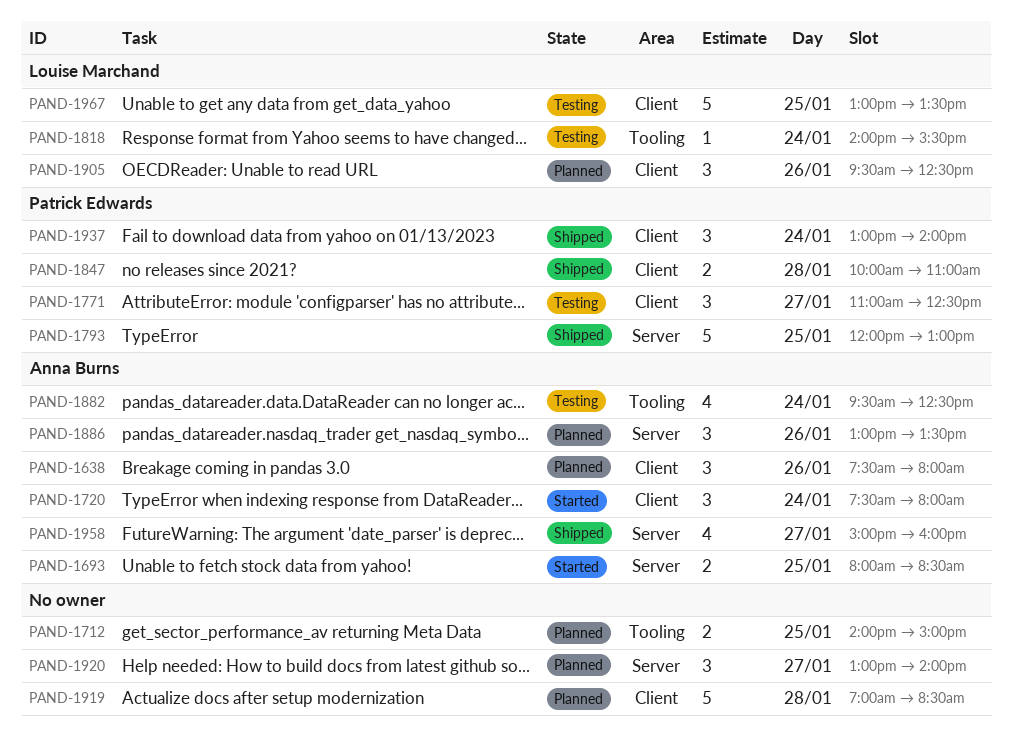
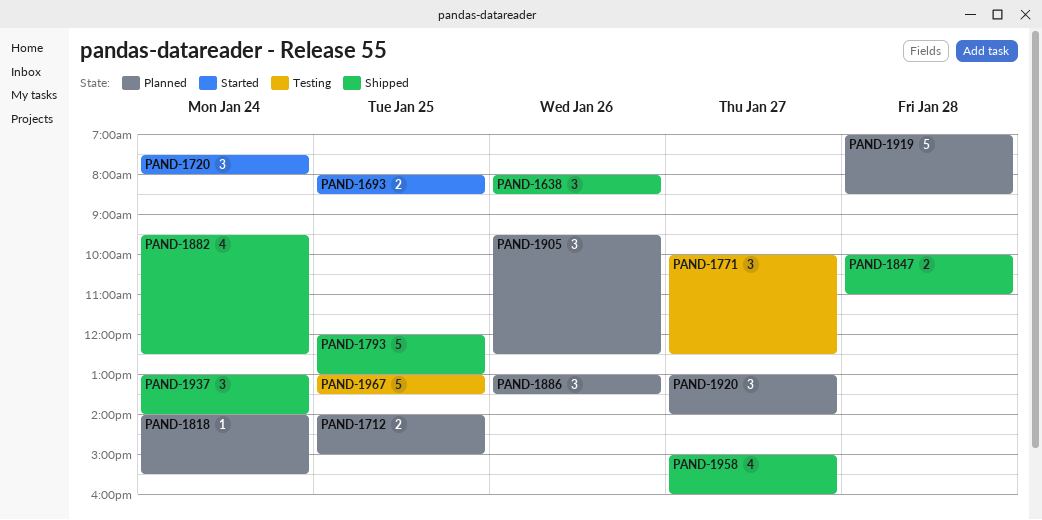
PAND-1638, status: Planned -> Shipped
PAND-1638, begins: 07:30 -> 08:00
PAND-1638, ends: 08:00 -> 08:30
PAND-1771, begins: 11:00 -> 10:00
PAND-1818, status: Testing -> Planned
PAND-1882, status: Testing -> Shipped

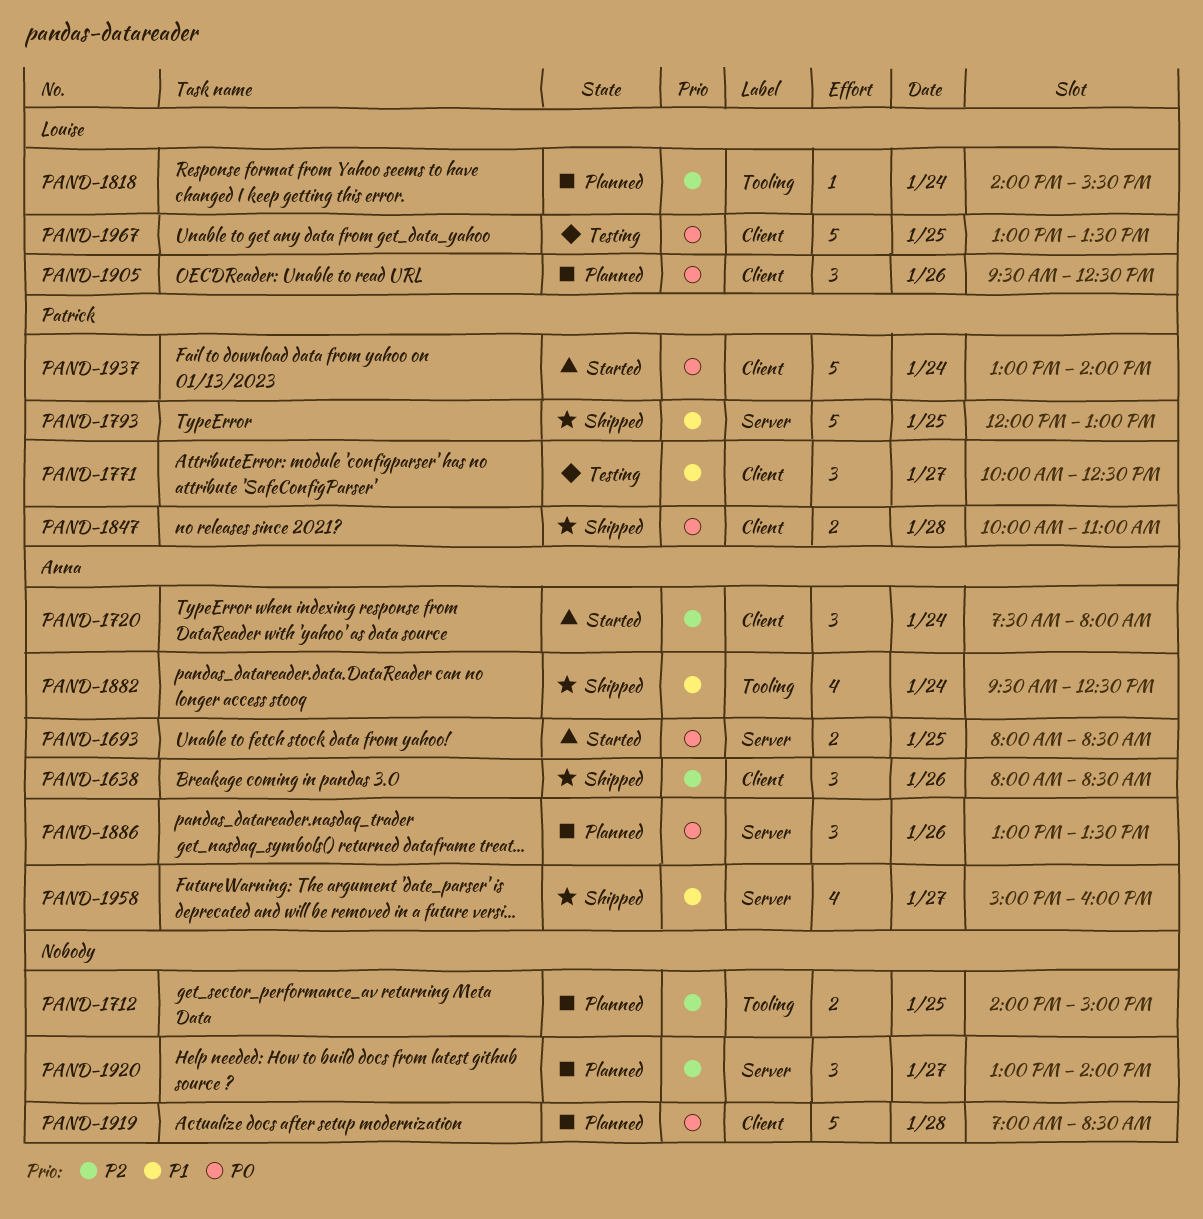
PAND-1937, status: Shipped -> Started
PAND-1937, estimate: 3 -> 5

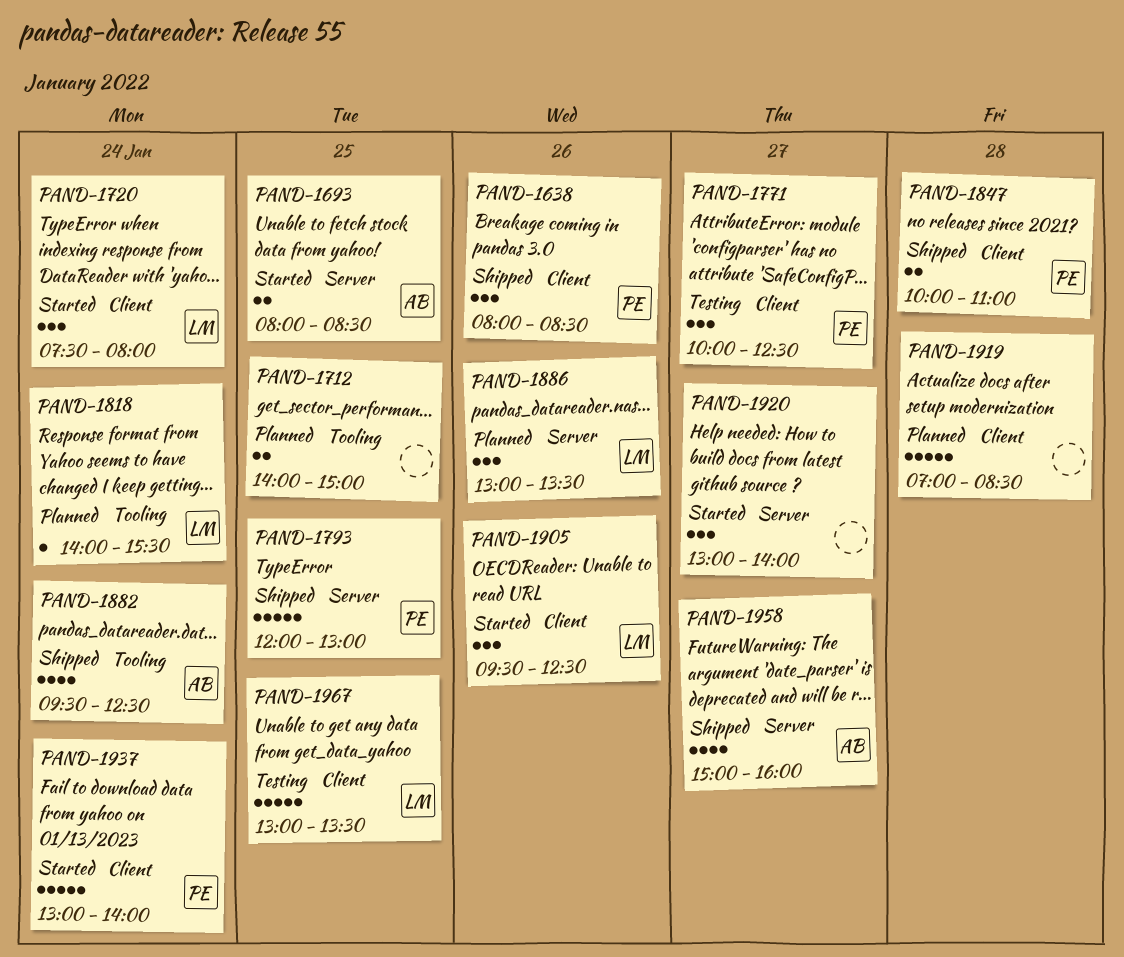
PAND-1638, owner: Anna -> Patrick
PAND-1720, owner: Anna -> Louise
PAND-1886, owner: Anna -> Louise
PAND-1905, status: Planned -> Started
PAND-1920, status: Planned -> Started

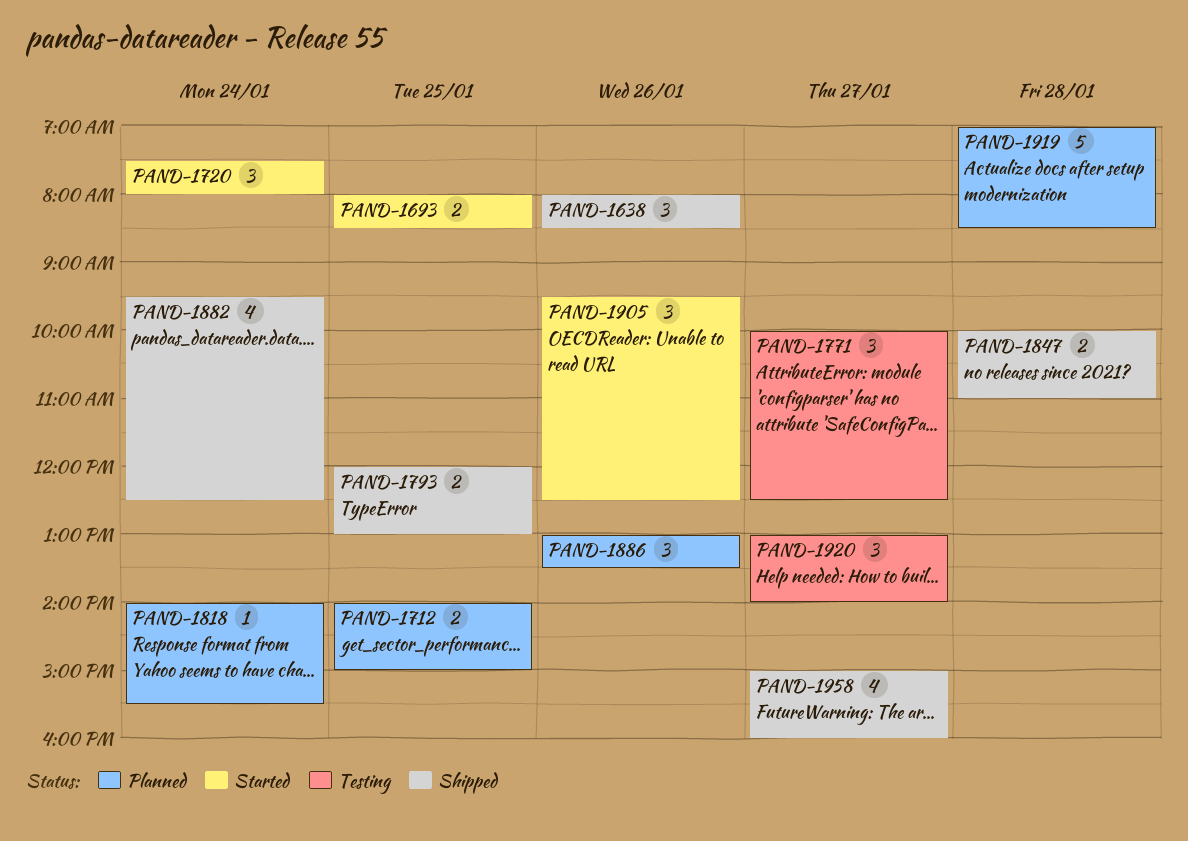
PAND-1793, estimate: 5 -> 2
PAND-1920, status: Started -> Testing
PAND-1937: present -> none
PAND-1967: present -> none

